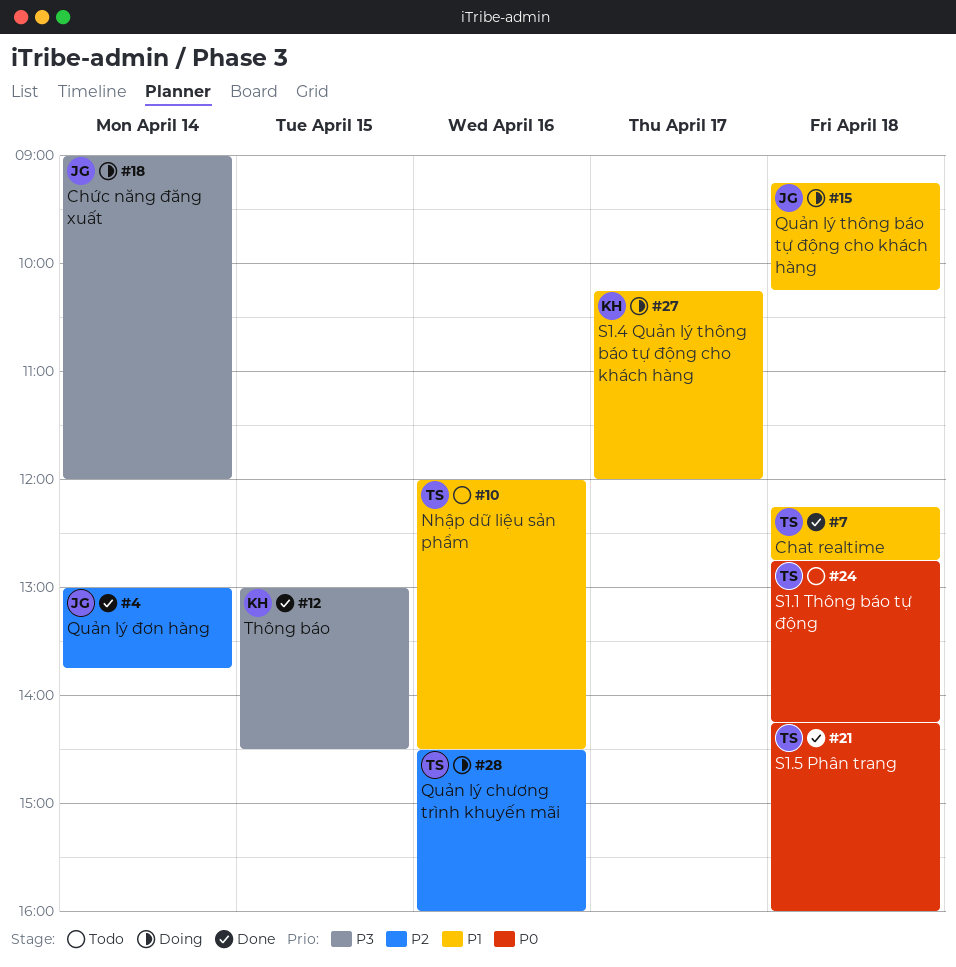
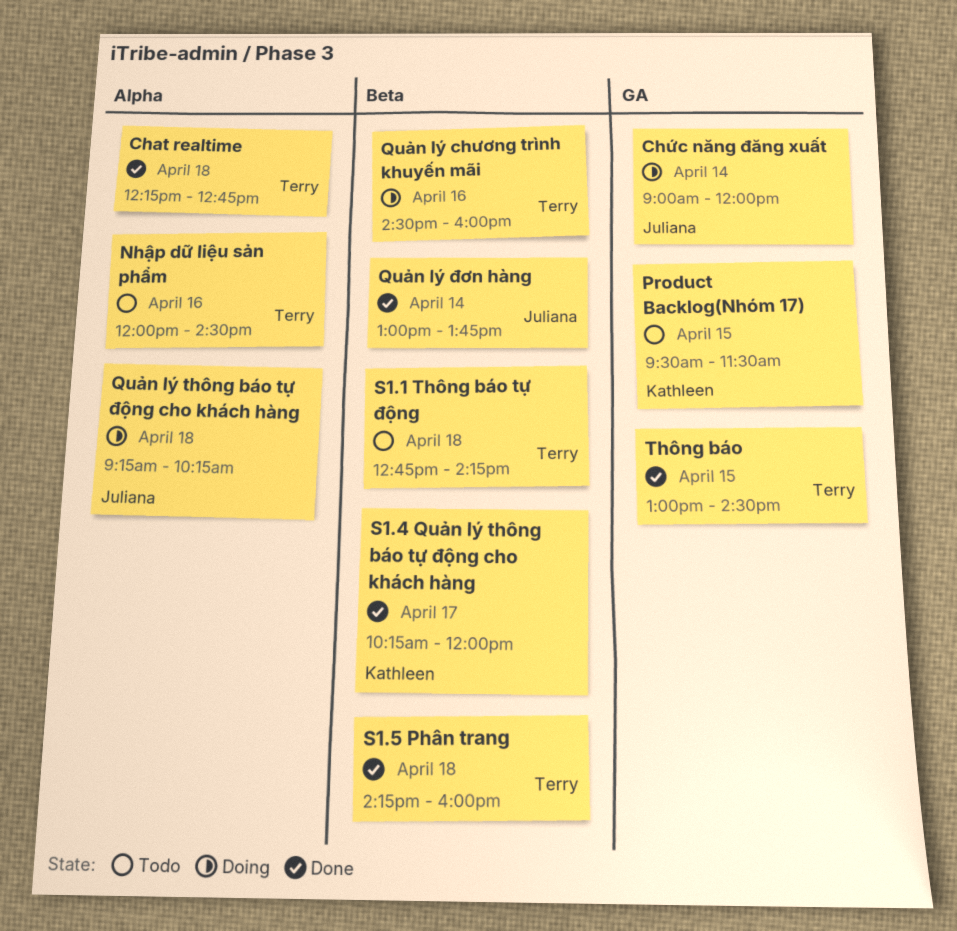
Product Backlog(Nhóm 17): none -> present
S1.4 Quản lý thông báo tự động cho khách hàng, status: Doing -> Done
Thông báo, owner: Kathleen -> Terry

